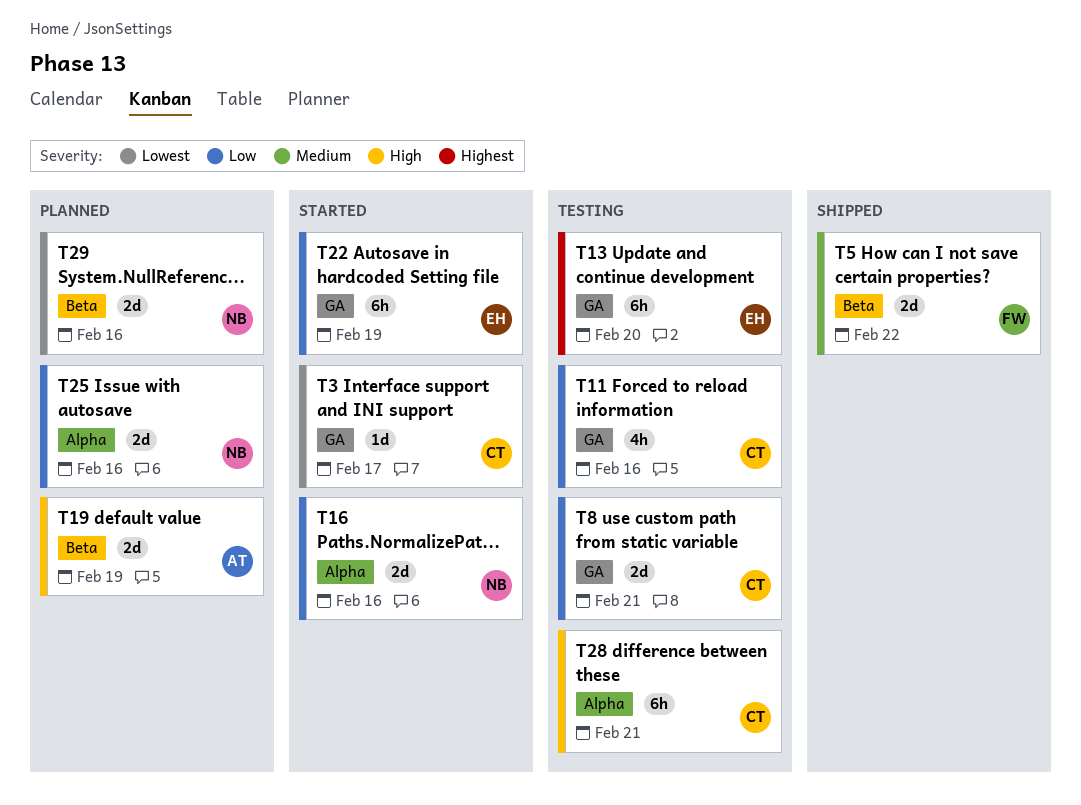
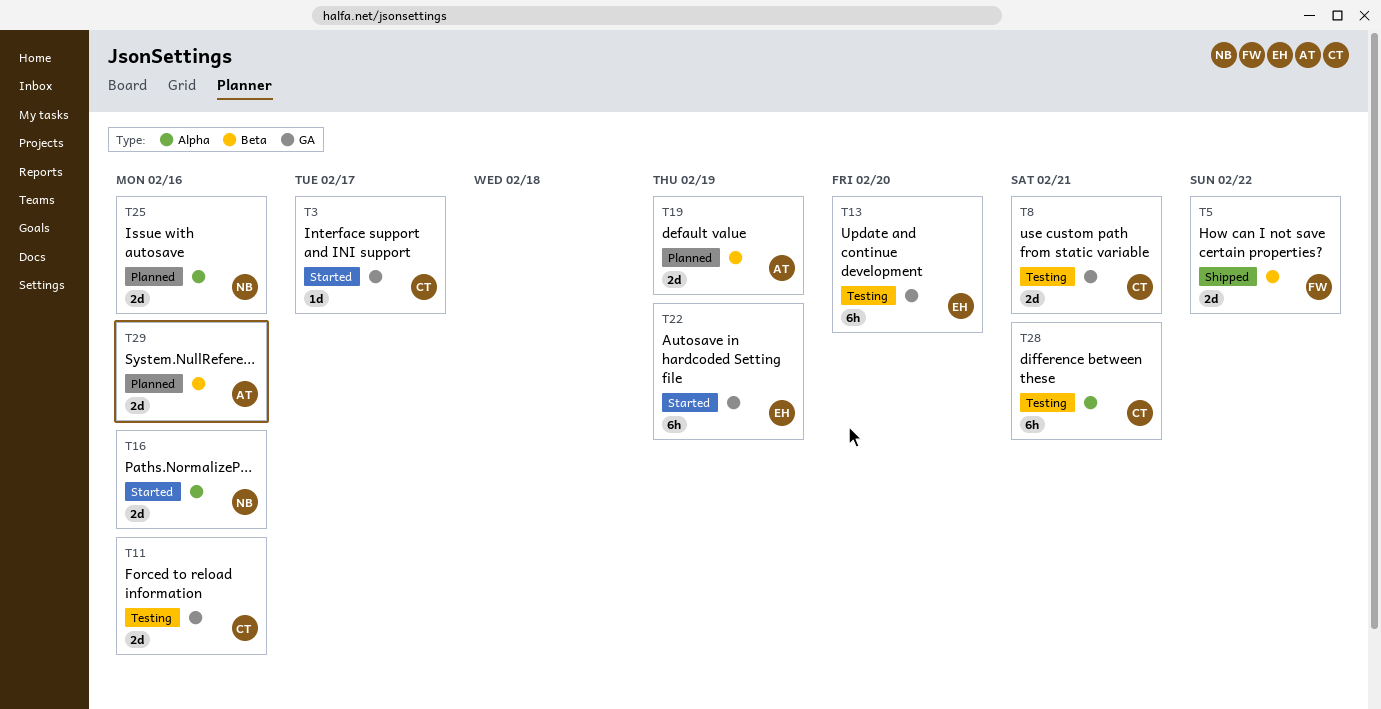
T11, estimate: 4h -> 2d
T29, owner: NB -> AT

